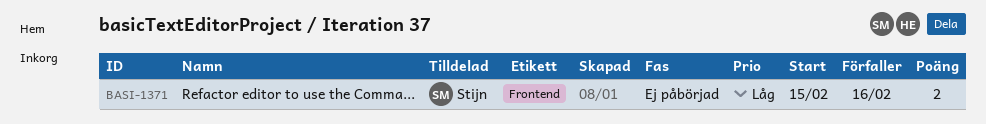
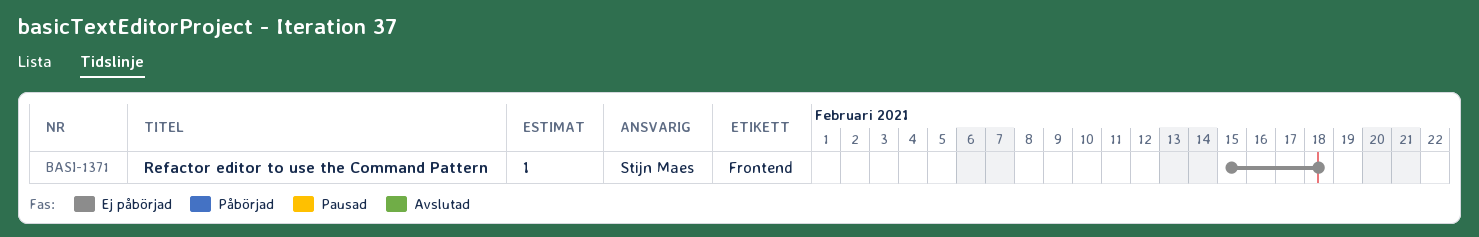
BASI-1371, estimate: 2 -> 1
BASI-1371, due: Feb 16 -> Feb 18

